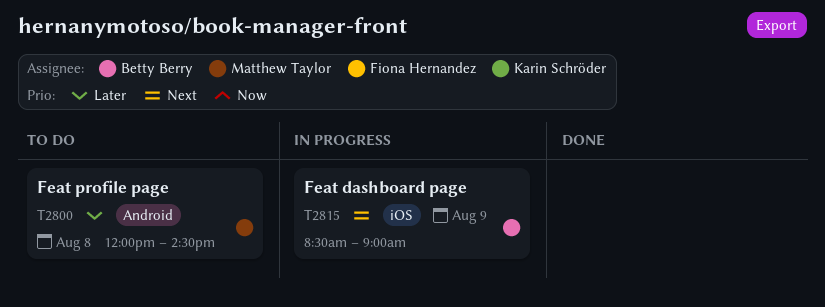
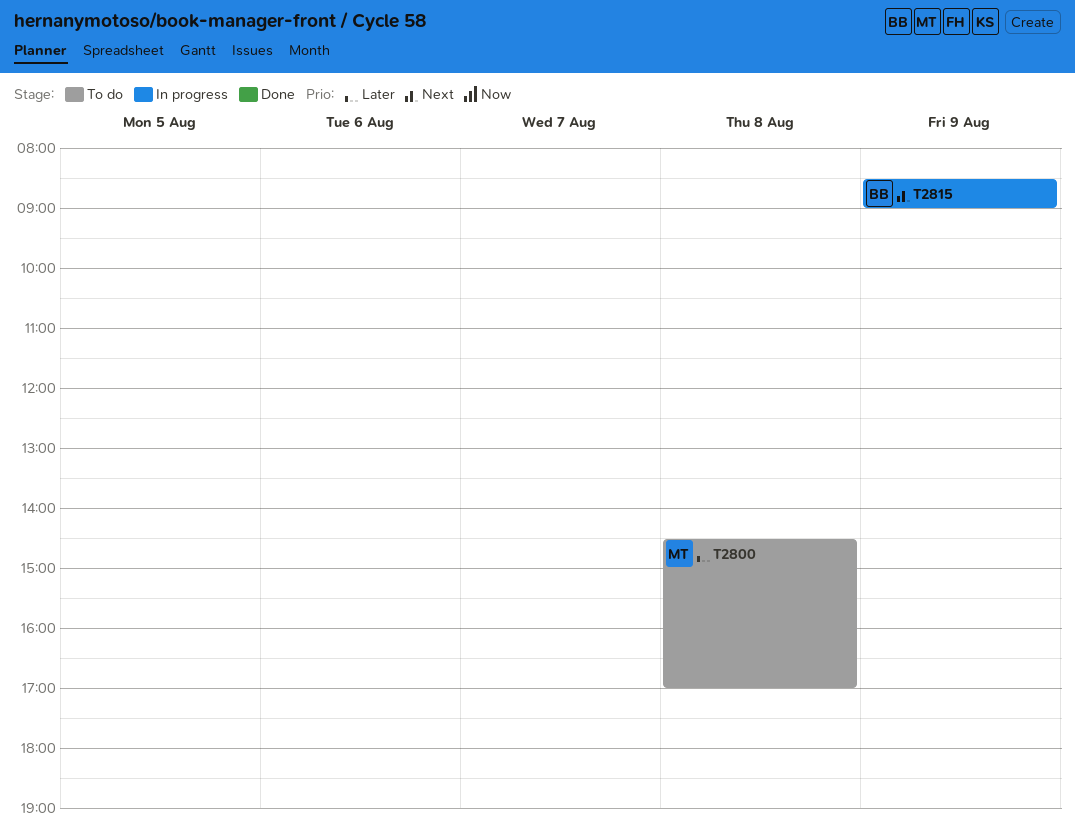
T2800, begins: 12:00 -> 14:30
T2800, ends: 14:30 -> 17:00

